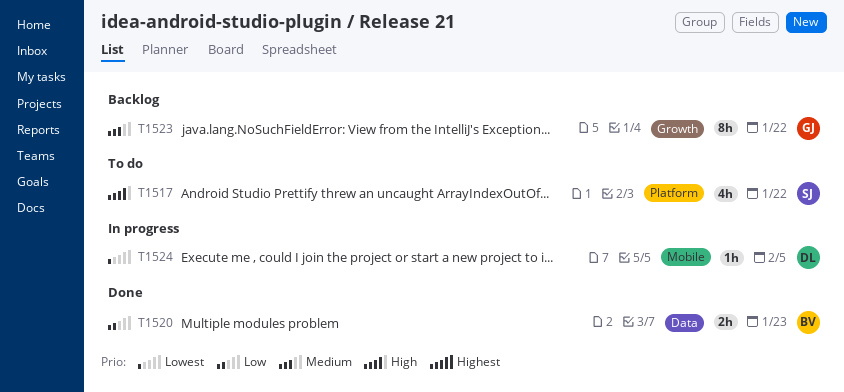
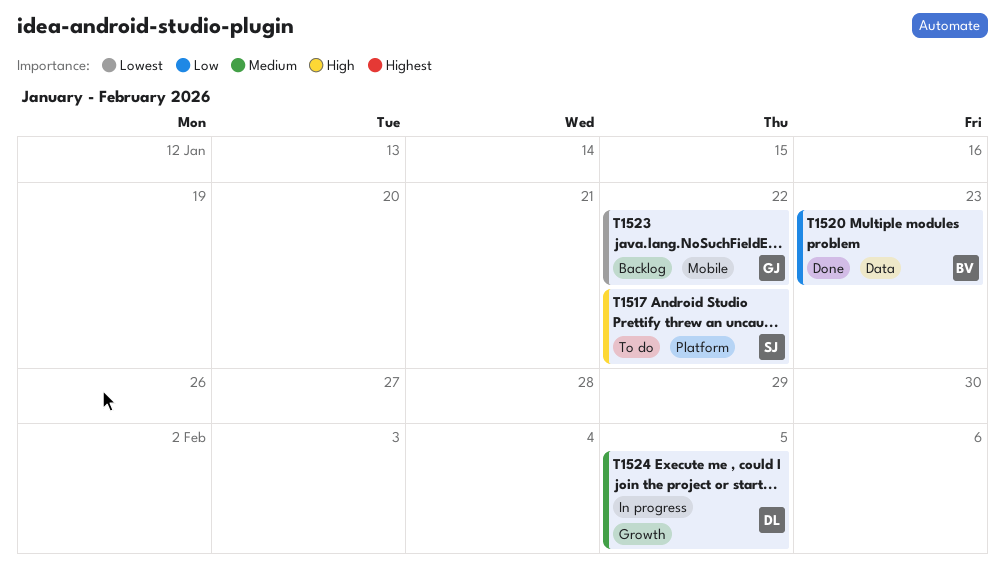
T1523, priority: Medium -> Lowest
T1523, label: Growth -> Mobile
T1524, priority: Lowest -> Medium
T1524, label: Mobile -> Growth

